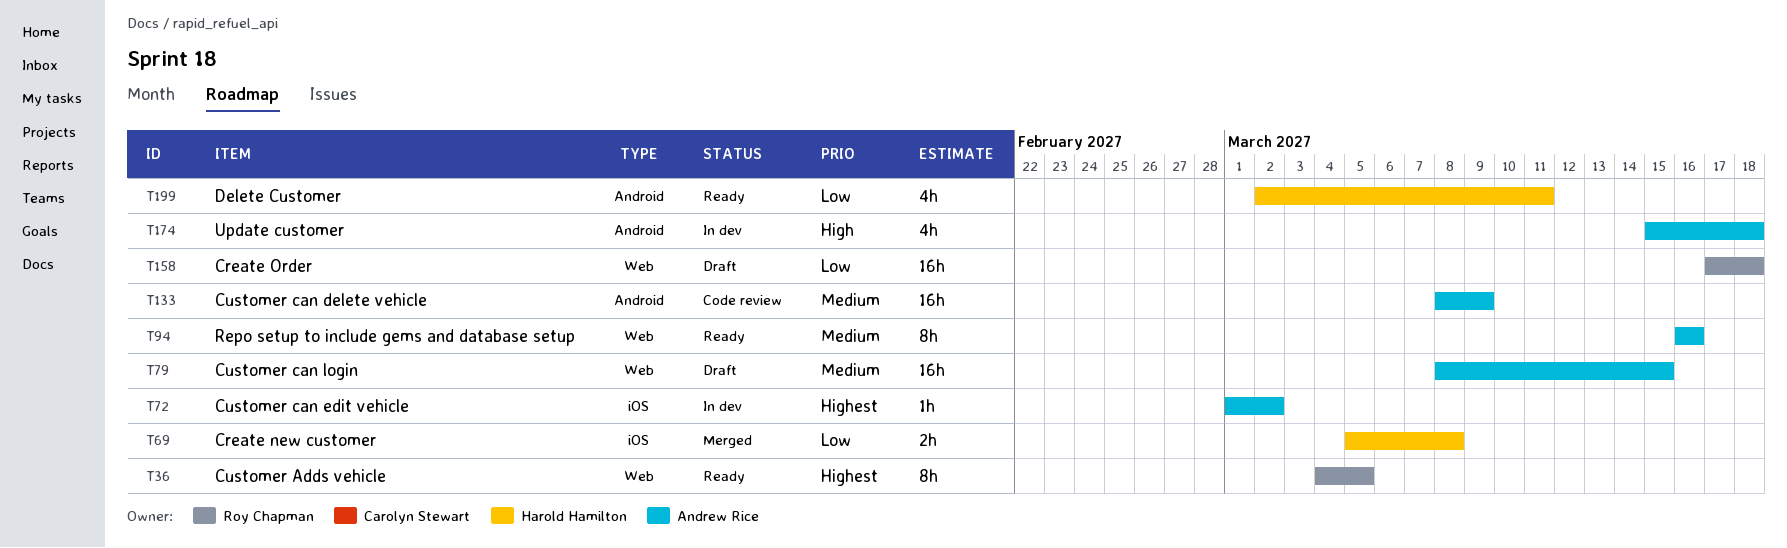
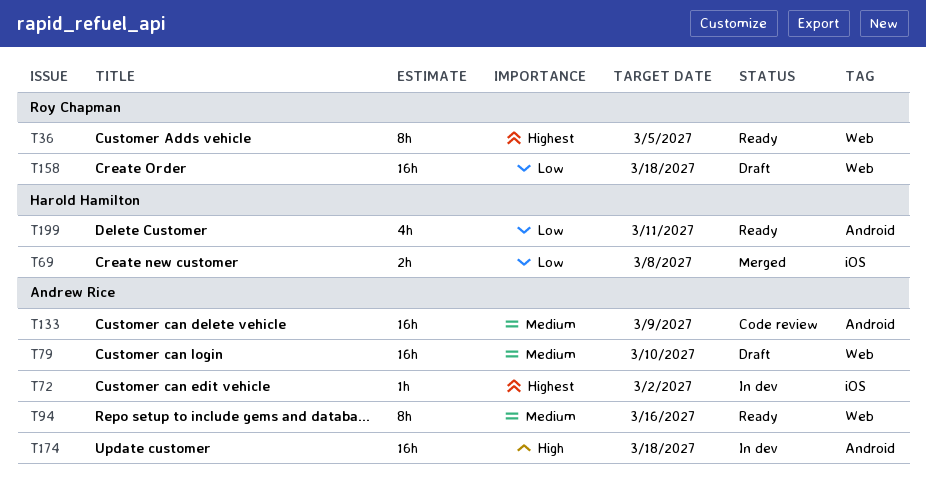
T79, due: Mar 15 -> Mar 10
T174, estimate: 4h -> 16h

